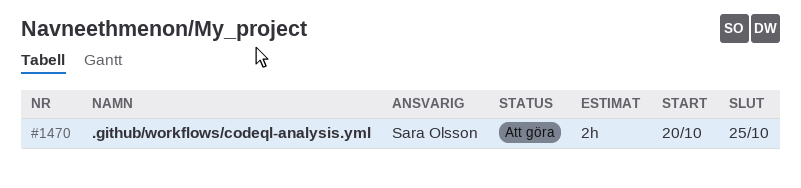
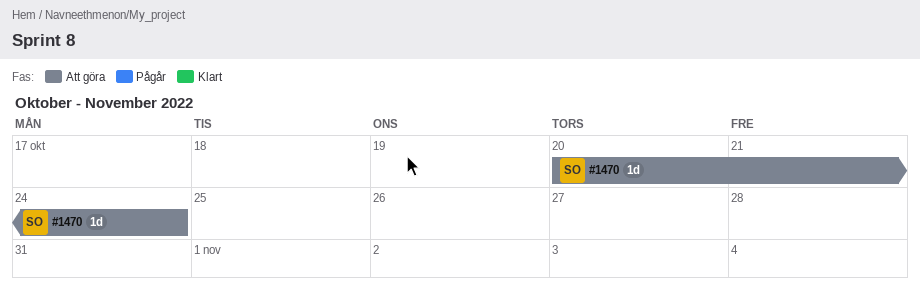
#1470, estimate: 2h -> 1d
#1470, due: Oct 25 -> Oct 24

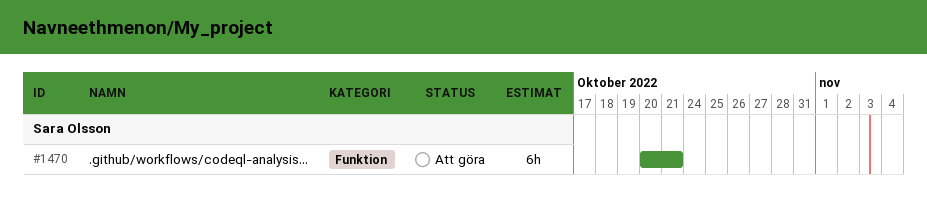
#1470, estimate: 1d -> 6h
#1470, due: Oct 24 -> Oct 21

